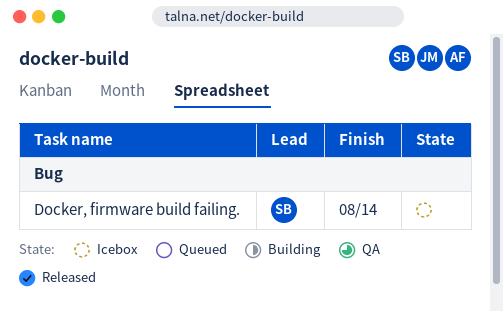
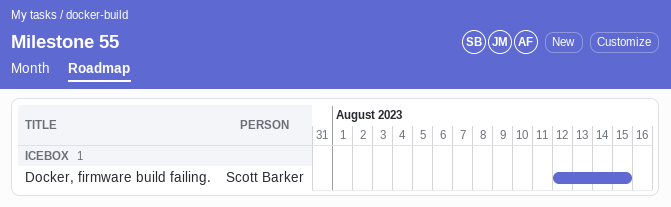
Docker, firmware build failing., due: Aug 14 -> Aug 15

